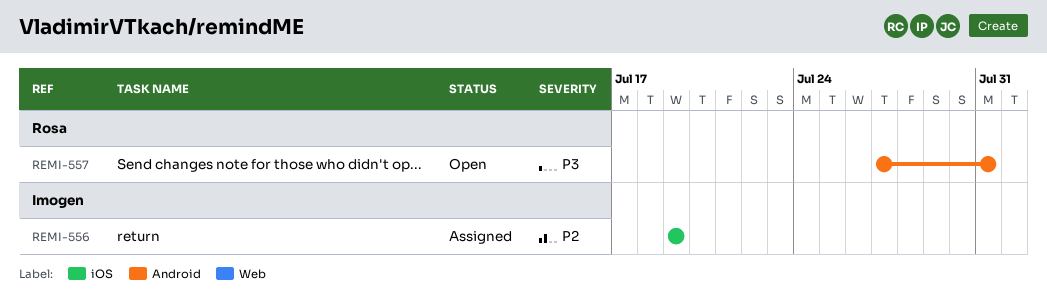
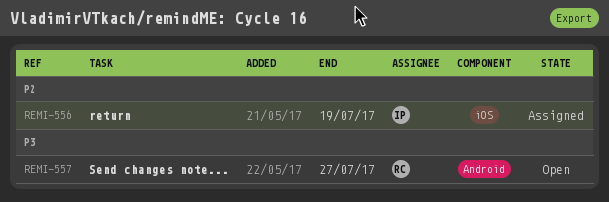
REMI-557, due: Jul 31 -> Jul 27

